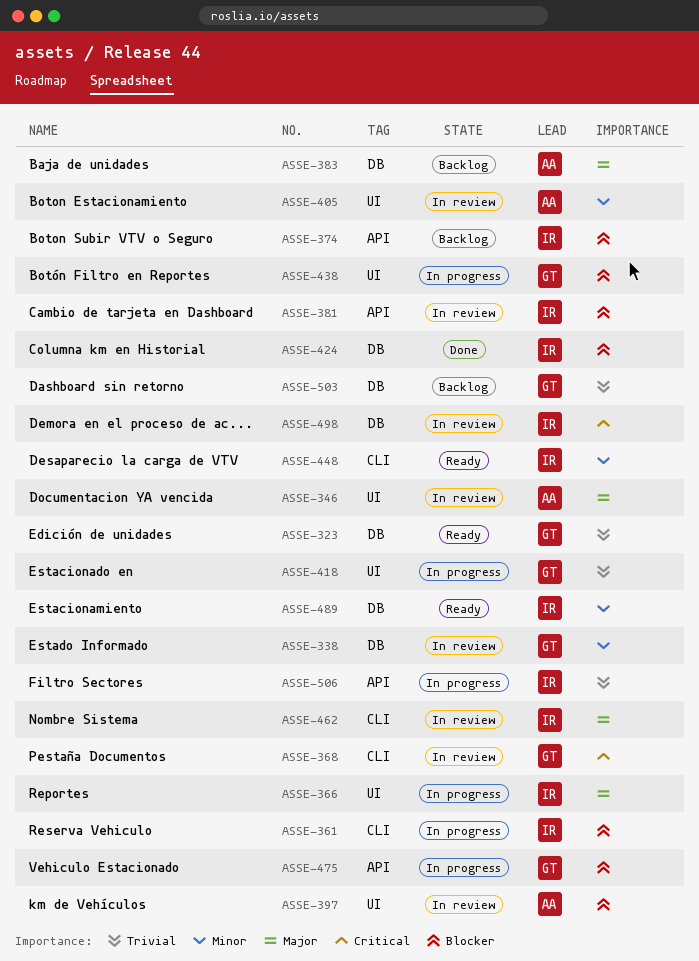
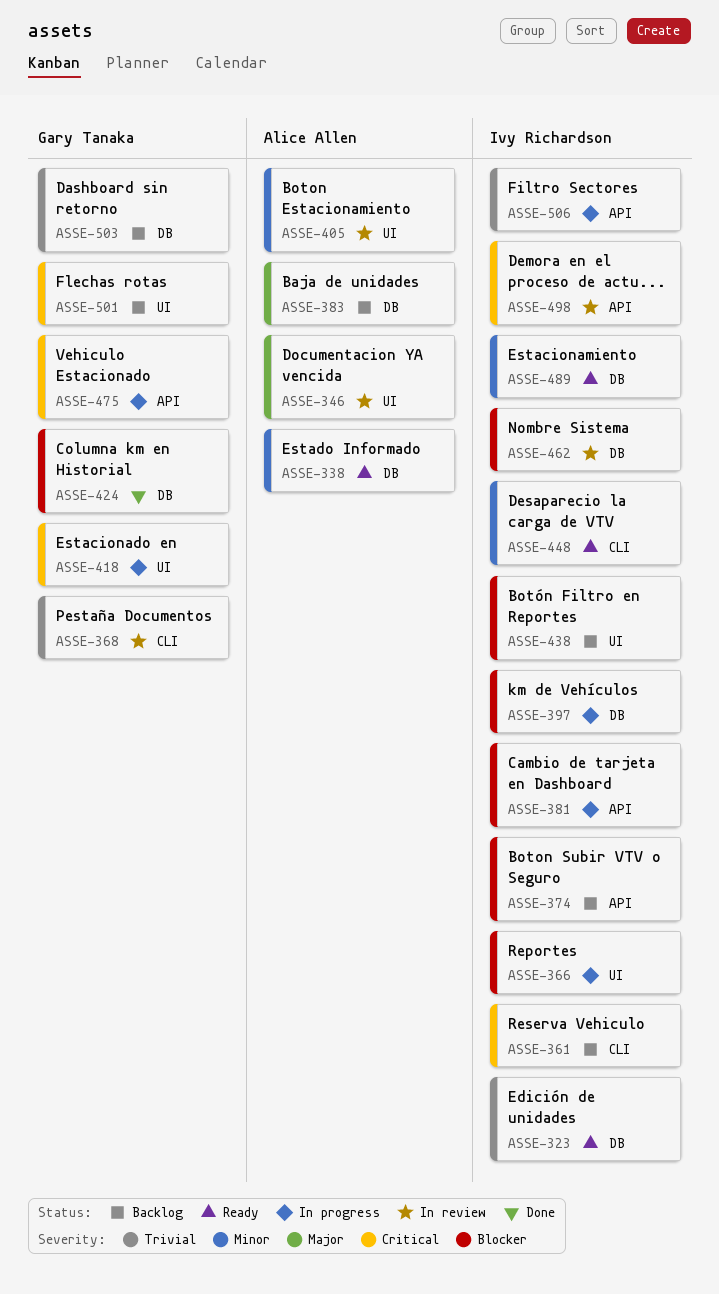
ASSE-323, owner: Gary Tanaka -> Ivy Richardson
ASSE-338, status: In review -> Ready
ASSE-338, owner: Gary Tanaka -> Alice Allen
ASSE-361, status: In progress -> Backlog
ASSE-361, priority: Blocker -> Critical
ASSE-366, priority: Major -> Blocker
ASSE-368, priority: Critical -> Trivial
ASSE-381, status: In review -> In progress
ASSE-397, status: In review -> In progress
ASSE-397, owner: Alice Allen -> Ivy Richardson
ASSE-397, label: UI -> DB
ASSE-418, priority: Trivial -> Critical
ASSE-424, owner: Ivy Richardson -> Gary Tanaka
ASSE-438, status: In progress -> Backlog
ASSE-438, owner: Gary Tanaka -> Ivy Richardson
ASSE-462, priority: Major -> Blocker
ASSE-462, label: CLI -> DB
ASSE-475, priority: Blocker -> Critical
ASSE-498, label: DB -> API
ASSE-501: none -> present

